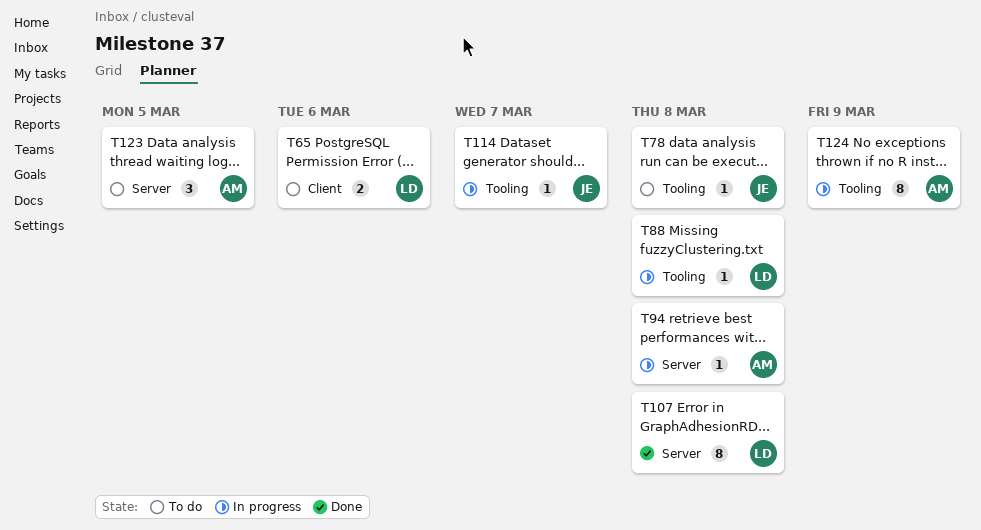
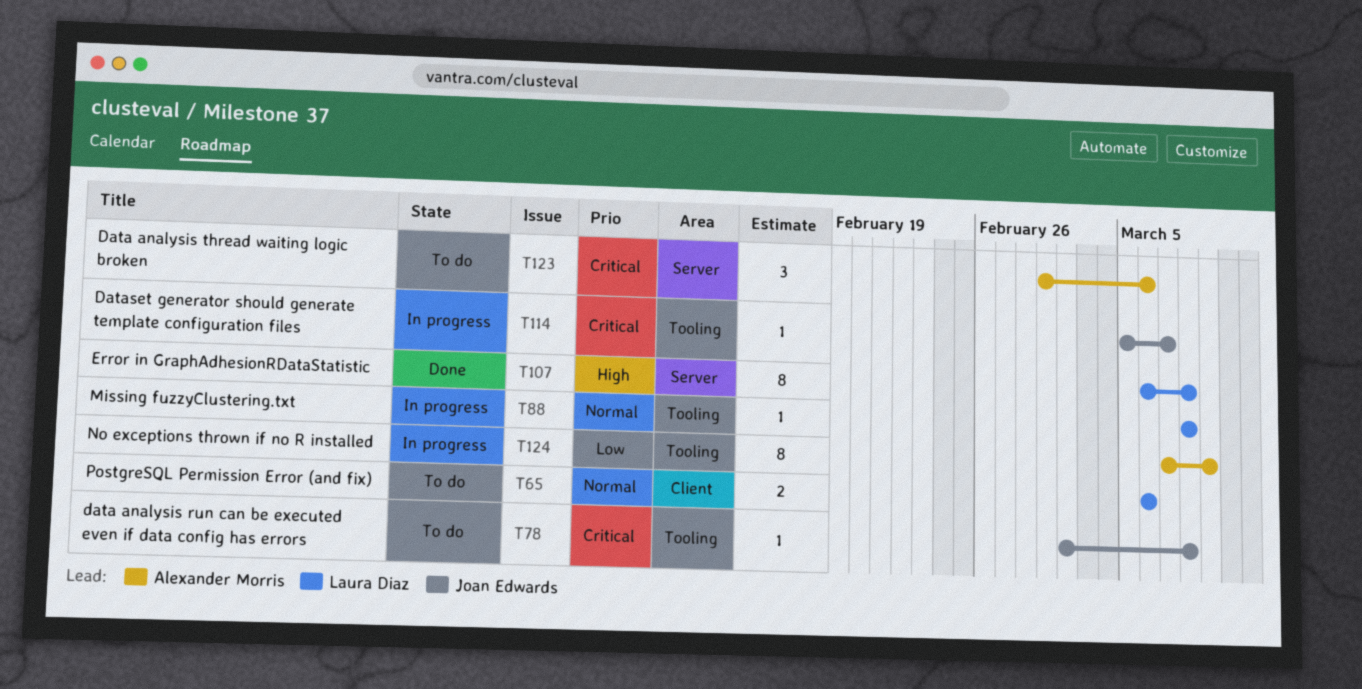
T94: present -> none
T123, due: Mar 5 -> Mar 6

